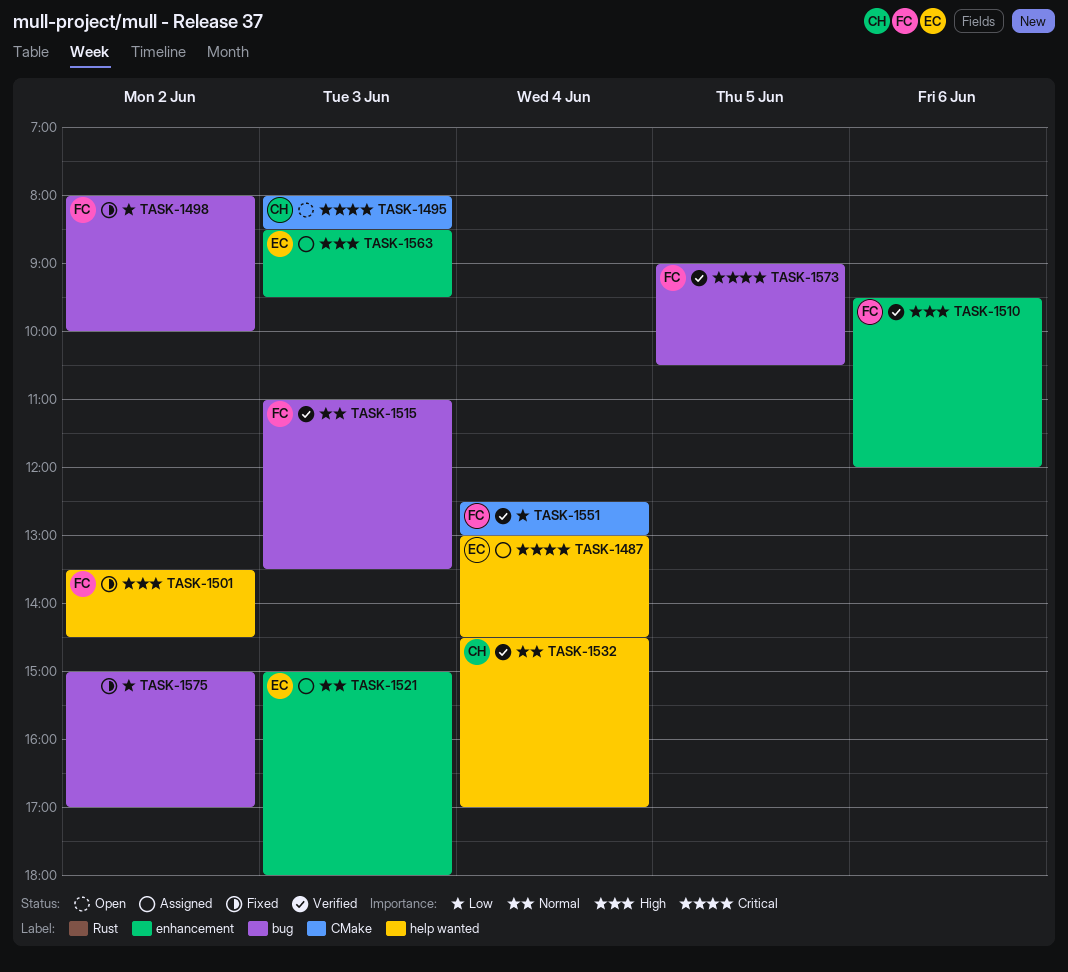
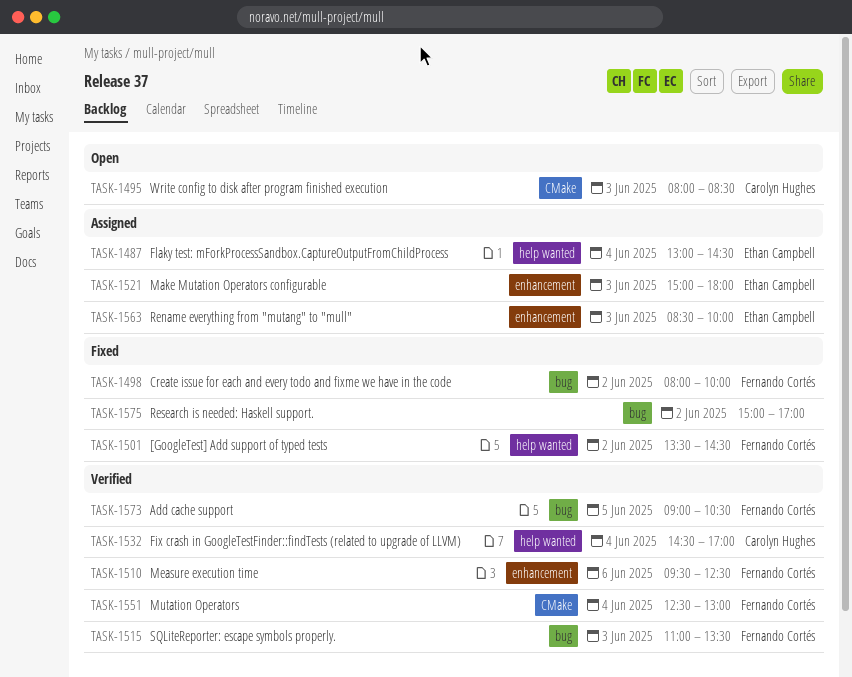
TASK-1510, ends: 12:00 -> 12:30
TASK-1563, ends: 09:30 -> 10:00

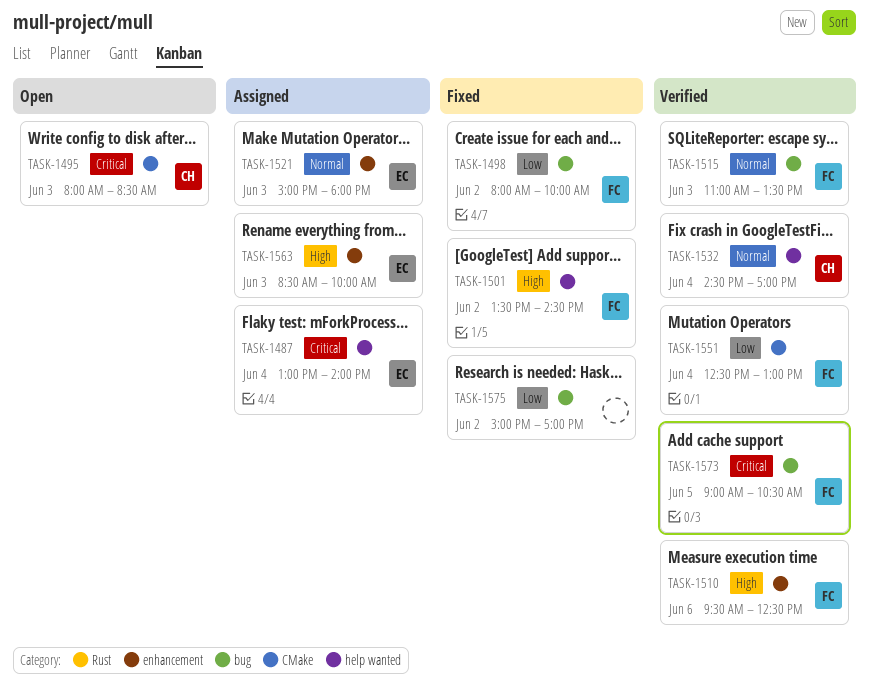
TASK-1487, ends: 14:30 -> 14:00

